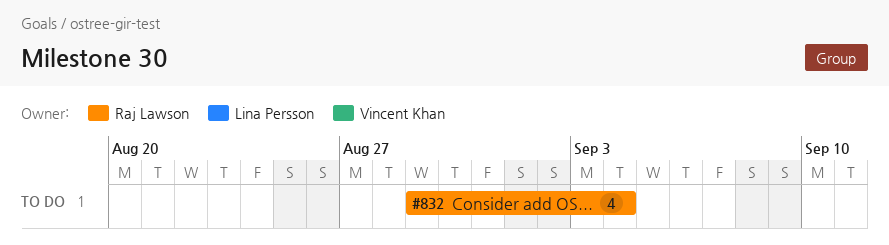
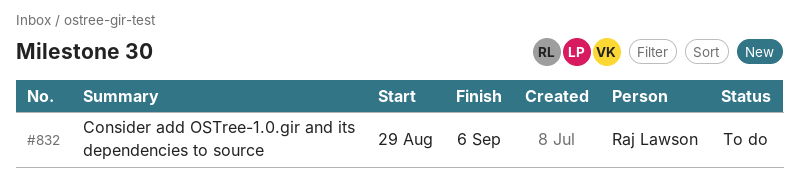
#832, due: Sep 4 -> Sep 6

